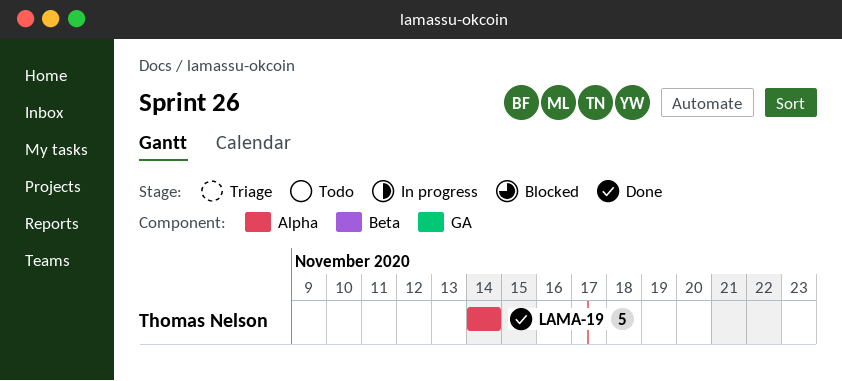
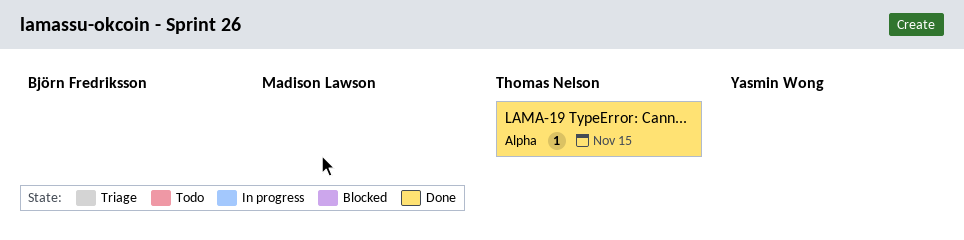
LAMA-19, estimate: 5 -> 1
LAMA-19, due: Nov 14 -> Nov 15

